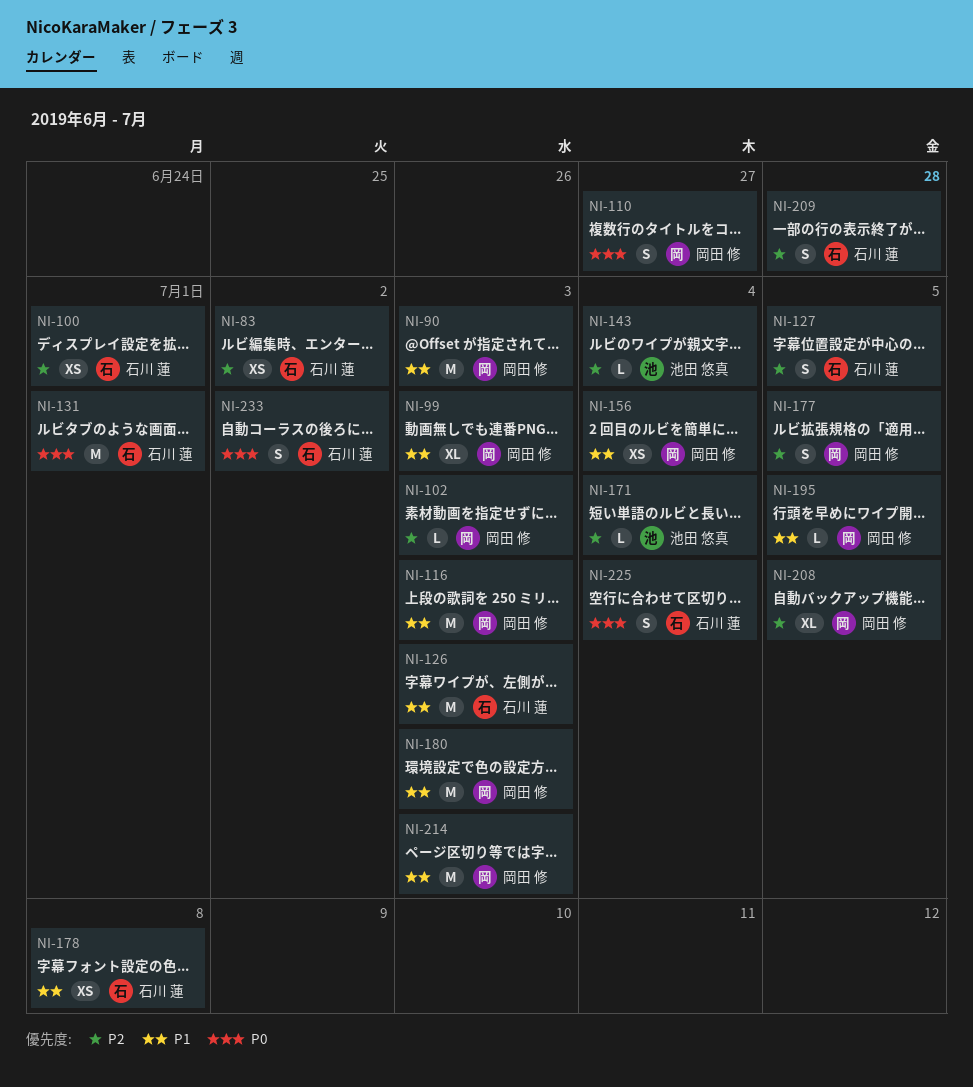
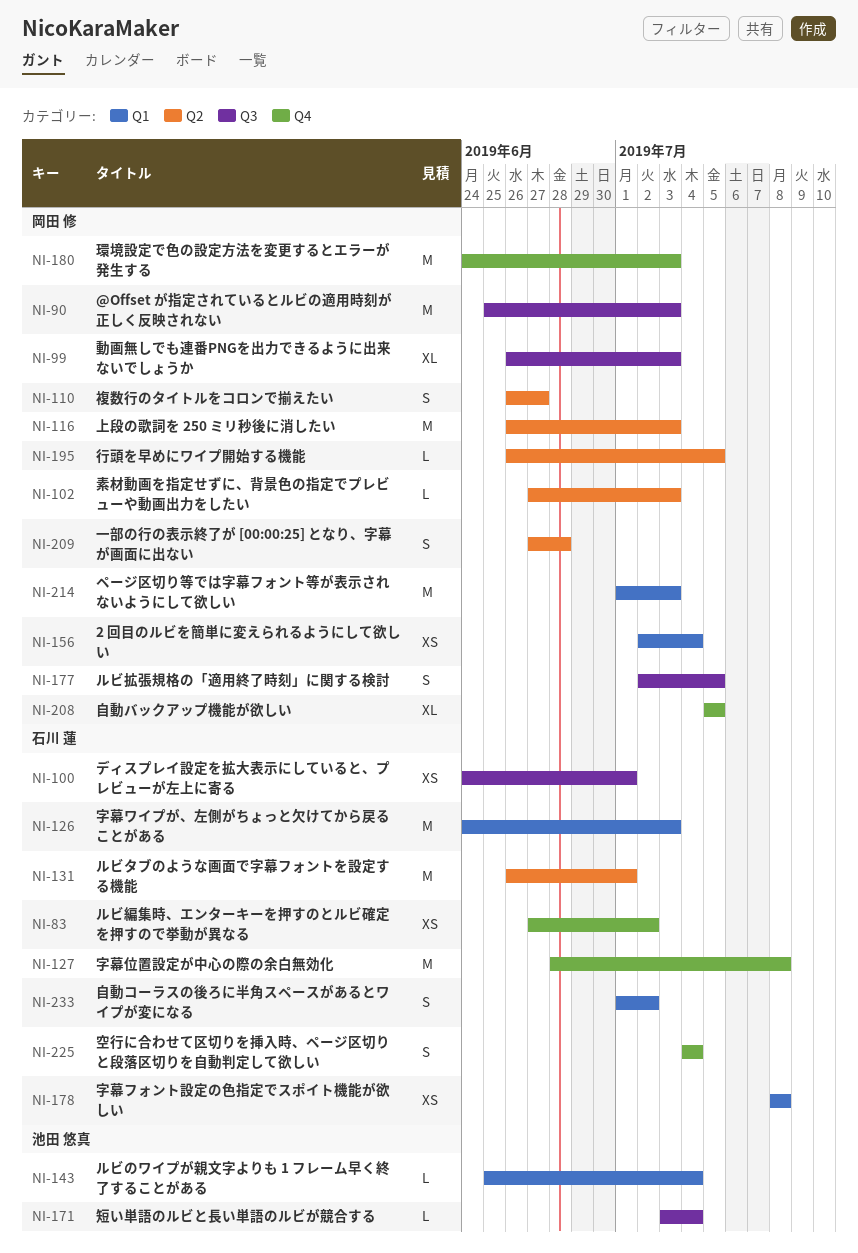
NI-127, estimate: S -> M
NI-127, due: Jul 5 -> Jul 8
NI-209, owner: 石川 蓮 -> 岡田 修

